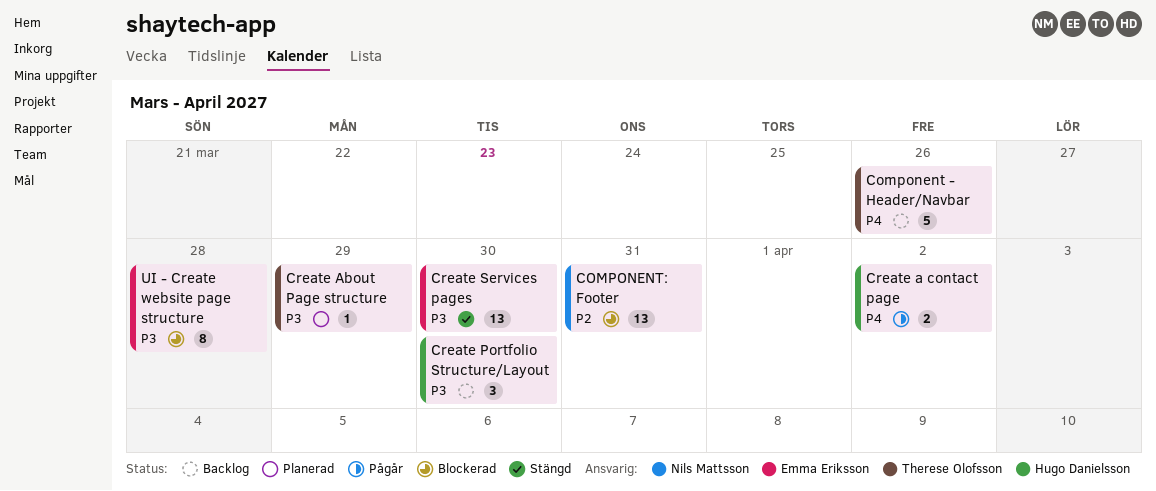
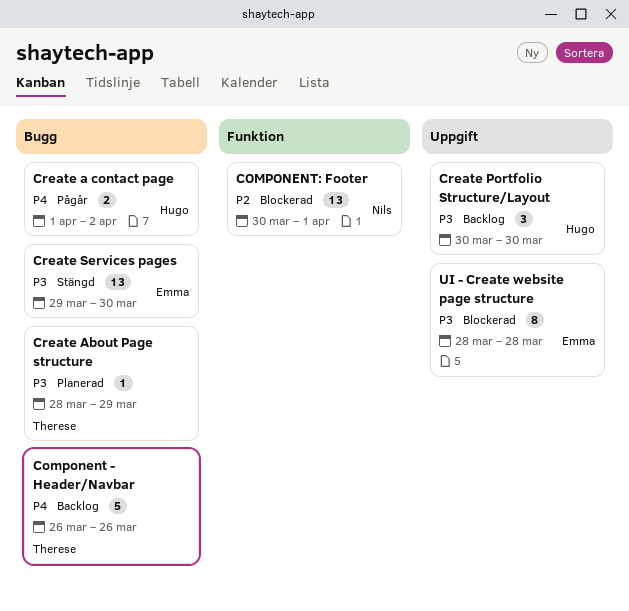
COMPONENT: Footer, due: Mar 31 -> Apr 1

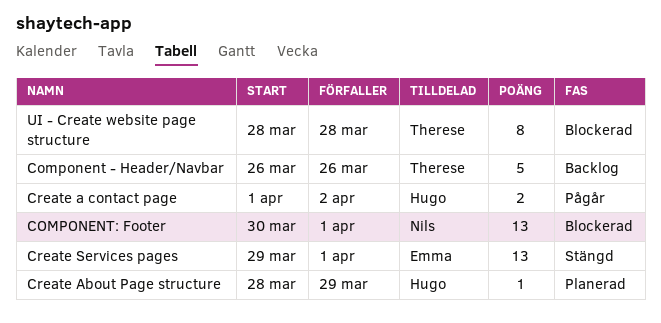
Create About Page structure, owner: Therese -> Hugo
Create Portfolio Structure/Layout: present -> none
Create Services pages, due: Mar 30 -> Apr 1
UI - Create website page structure, owner: Emma -> Therese

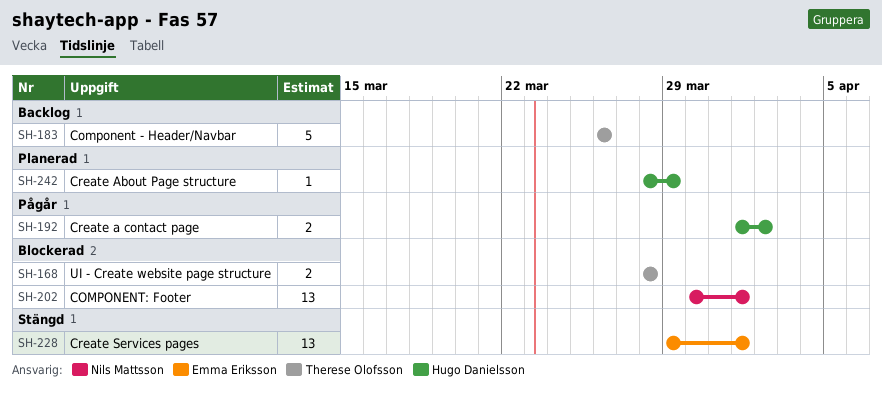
UI - Create website page structure, estimate: 8 -> 2

